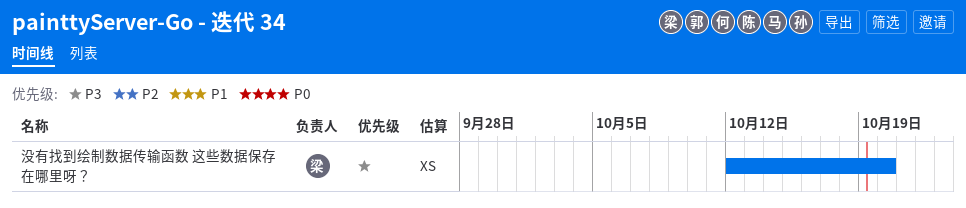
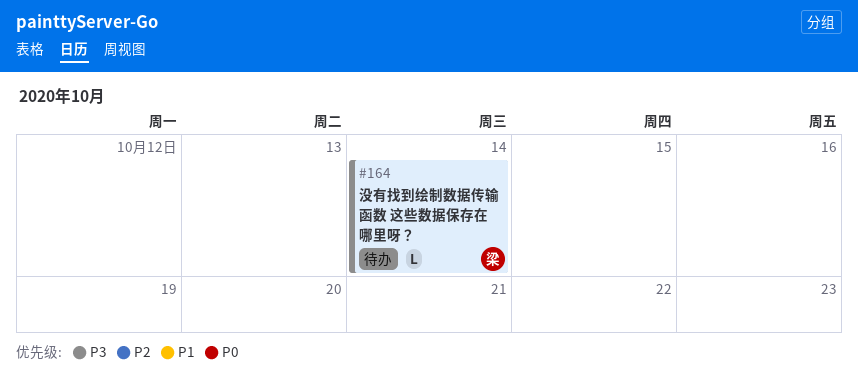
没有找到绘制数据传输函数 这些数据保存在哪里呀？, estimate: XS -> L
没有找到绘制数据传输函数 这些数据保存在哪里呀？, due: Oct 20 -> Oct 14

